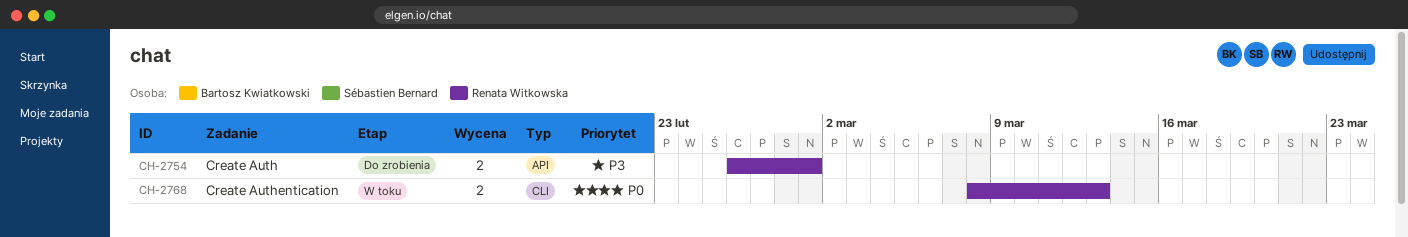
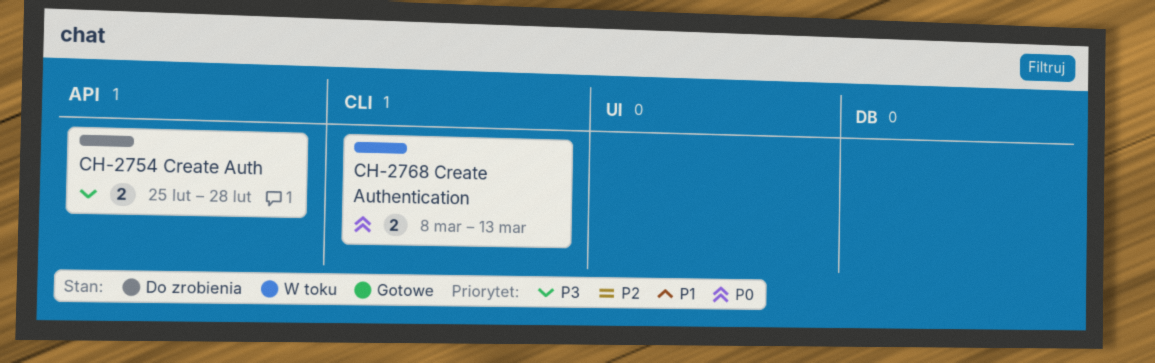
CH-2754, start: Feb 26 -> Feb 25
CH-2754, due: Mar 1 -> Feb 28

